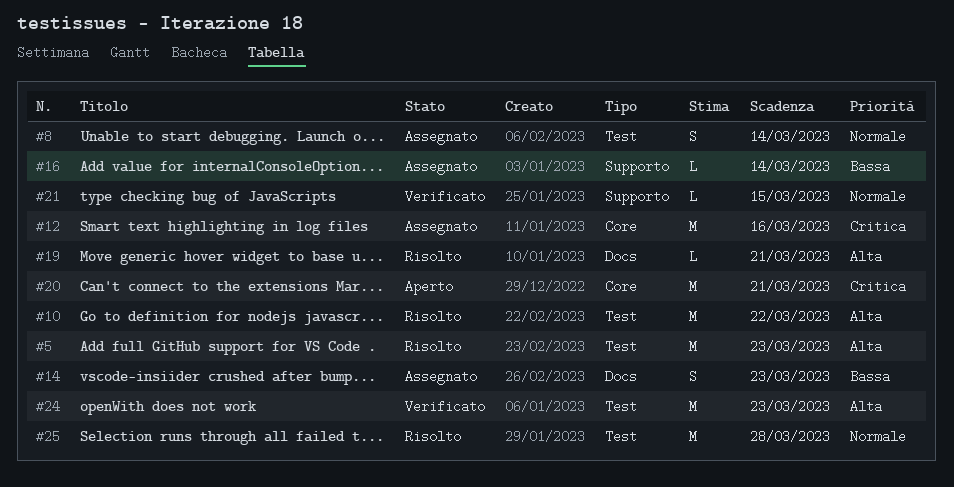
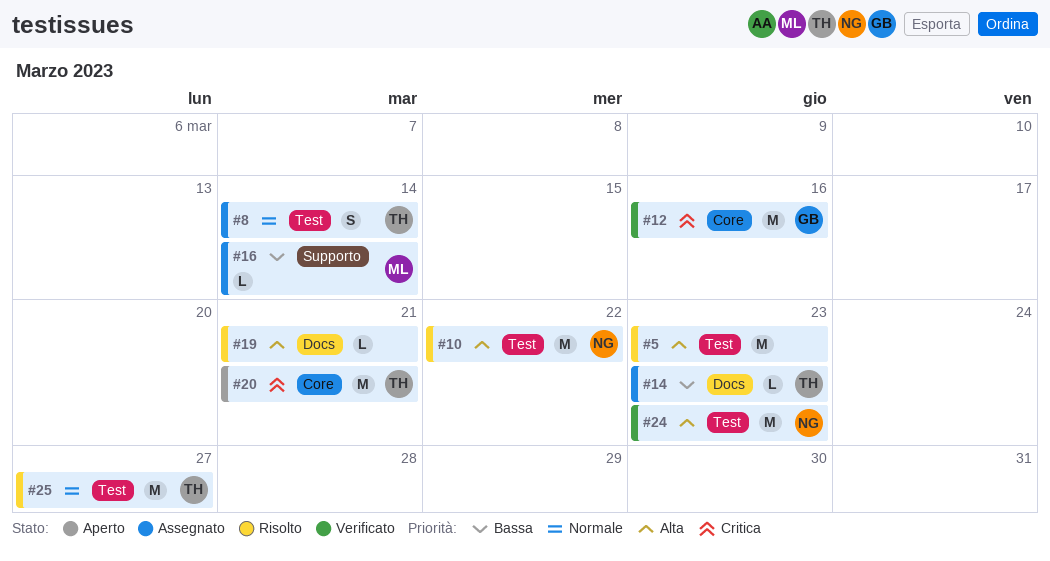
#12, status: Assegnato -> Verificato
#14, estimate: S -> L
#21: present -> none
#25, due: Mar 28 -> Mar 27

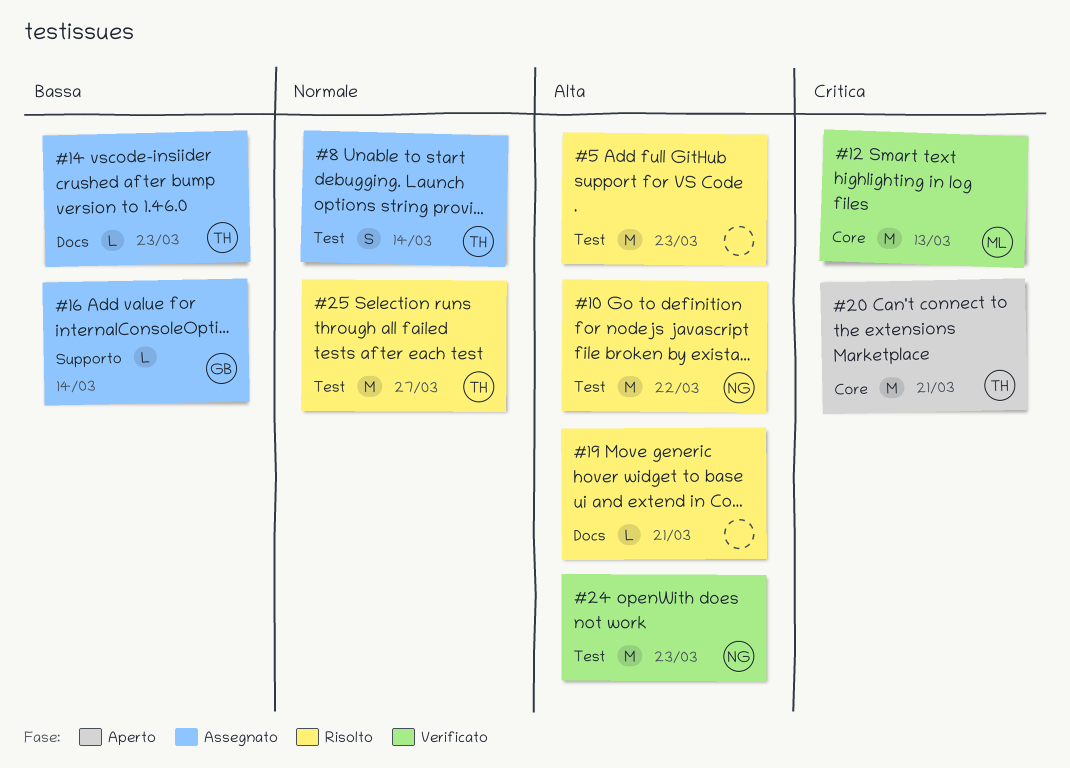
#12, owner: GB -> ML
#12, due: Mar 16 -> Mar 13
#16, owner: ML -> GB

